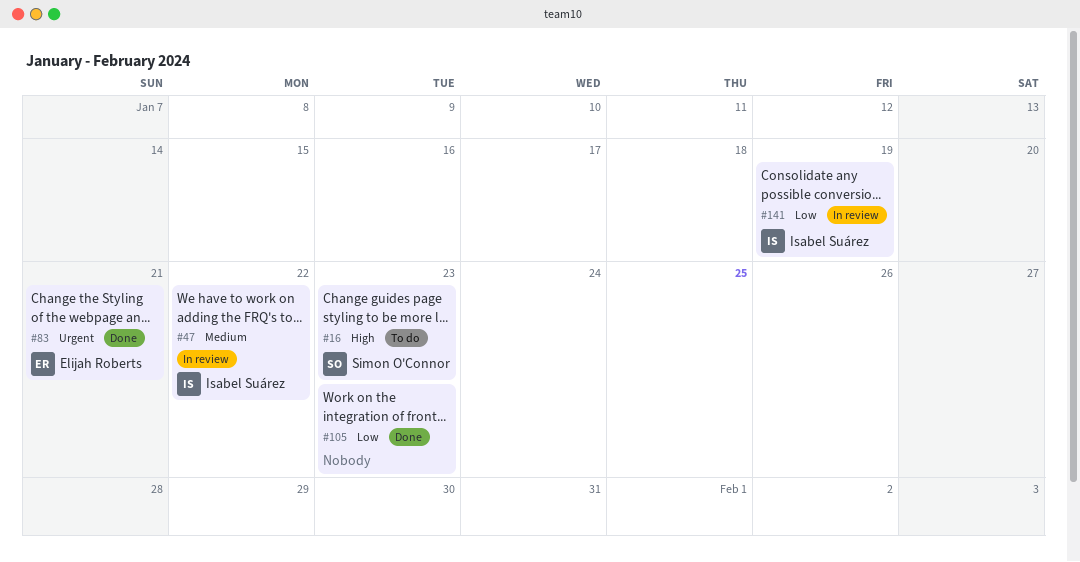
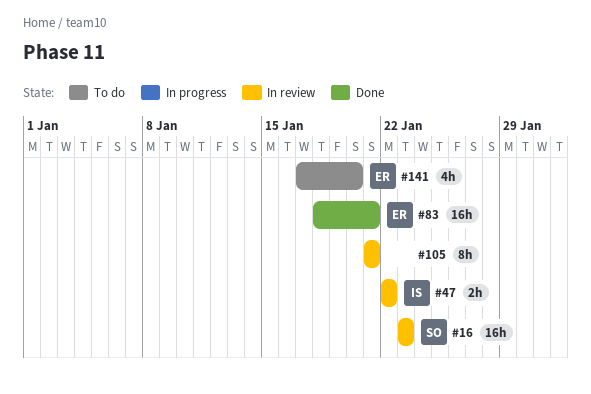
#16, status: To do -> In review
#105, status: Done -> In review
#105, due: Jan 23 -> Jan 21
#141, status: In review -> To do
#141, owner: Isabel Suárez -> Elijah Roberts
#141, due: Jan 19 -> Jan 20

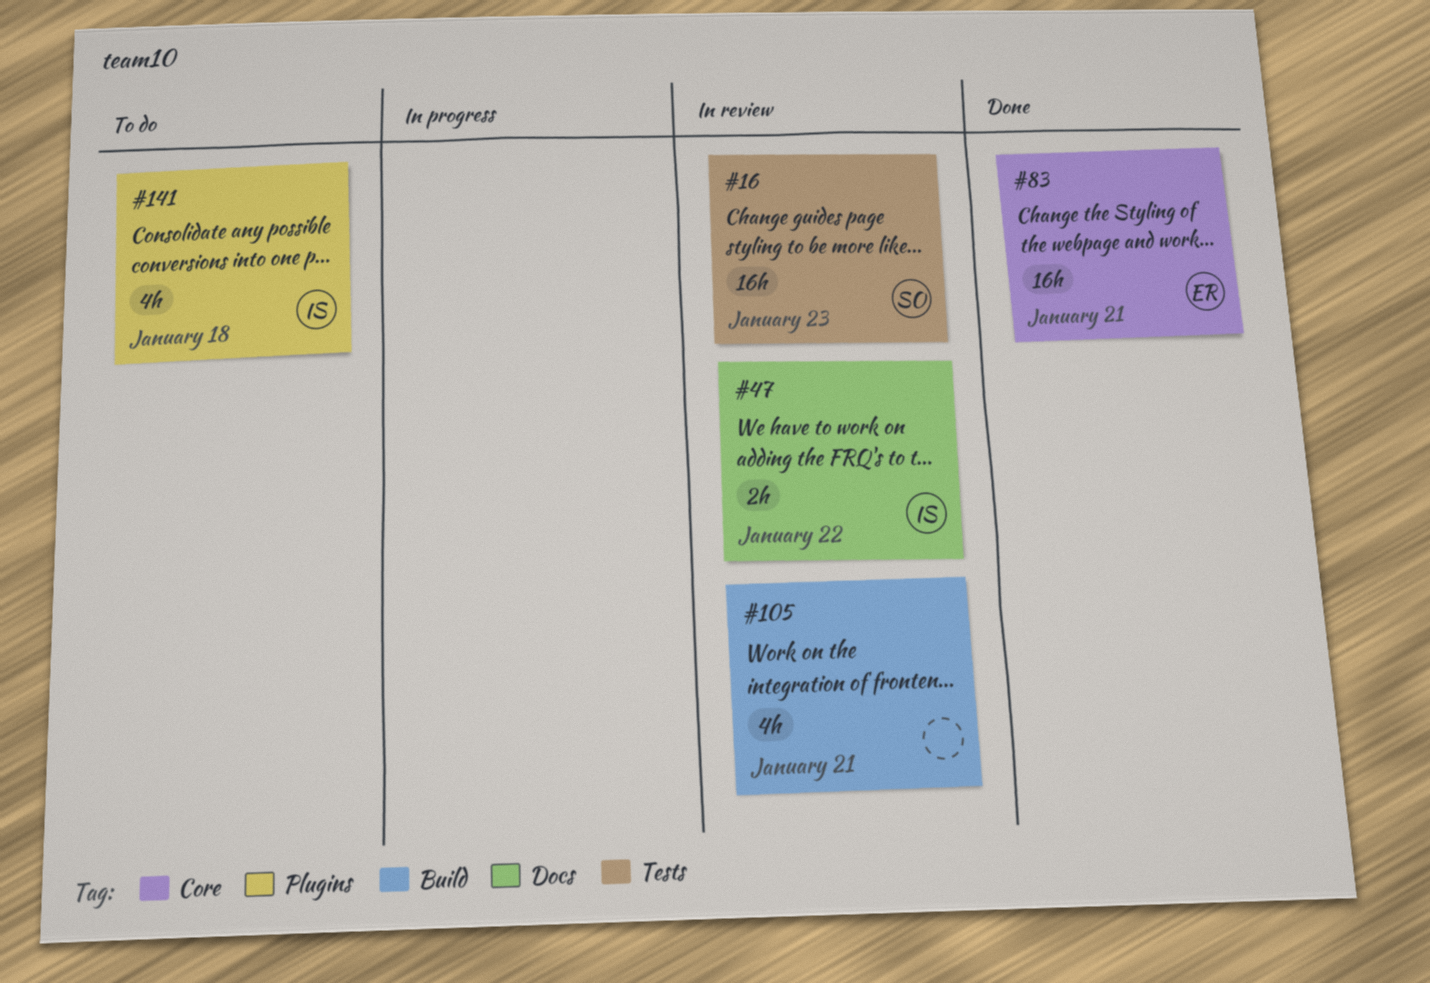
#105, estimate: 8h -> 4h
#141, owner: ER -> IS
#141, due: Jan 20 -> Jan 18

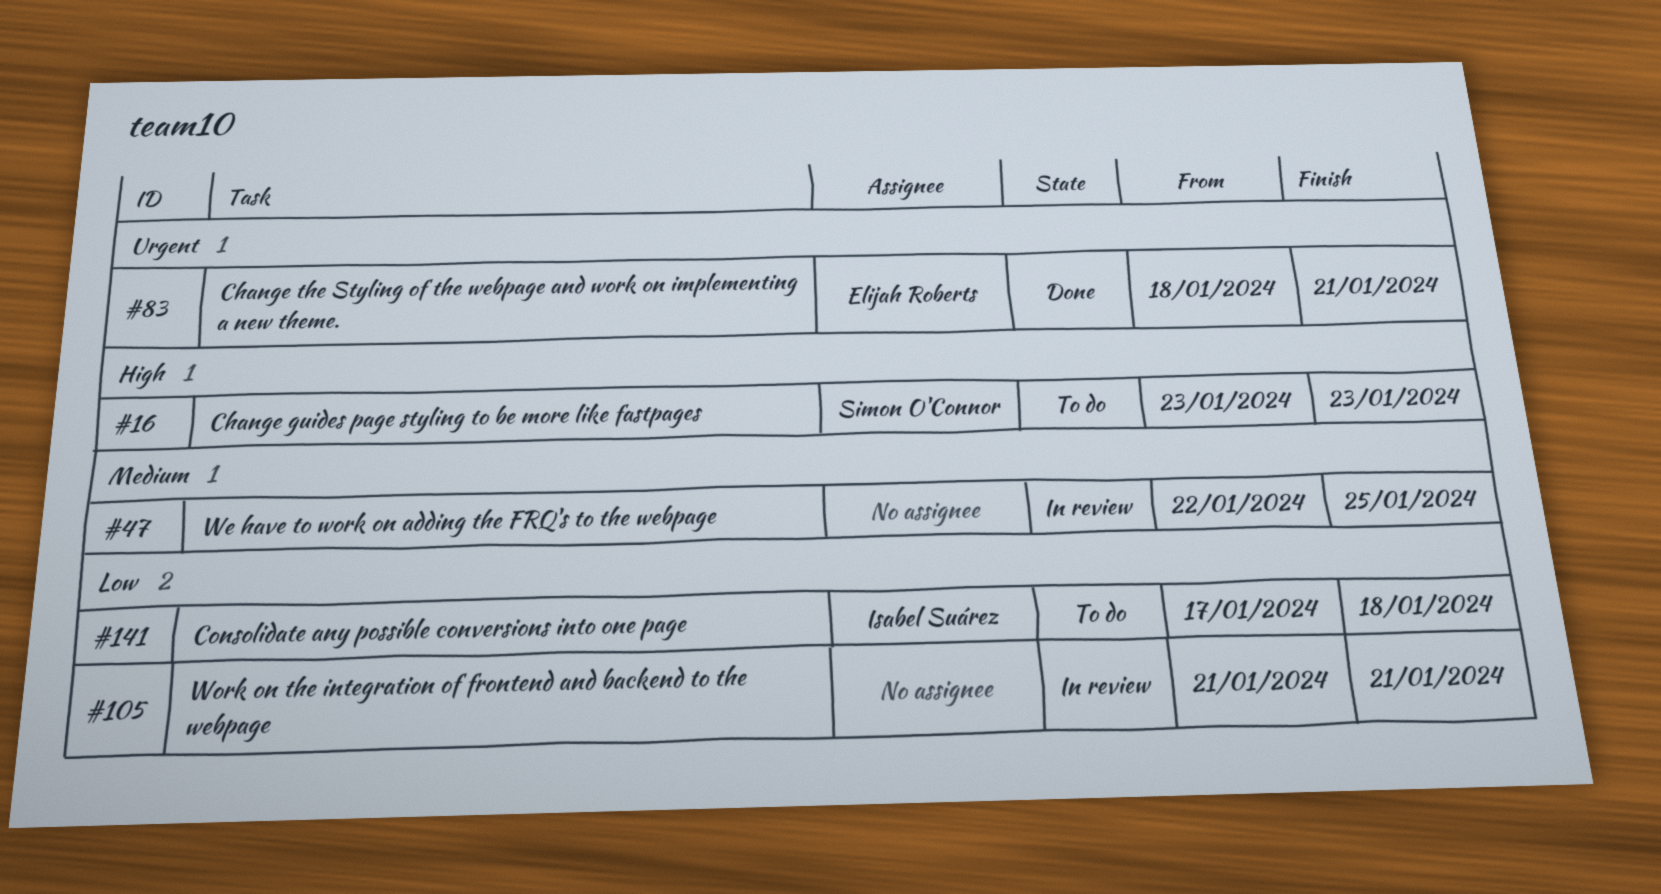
#16, status: In review -> To do
#47, owner: Isabel Suárez -> none
#47, due: Jan 22 -> Jan 25

